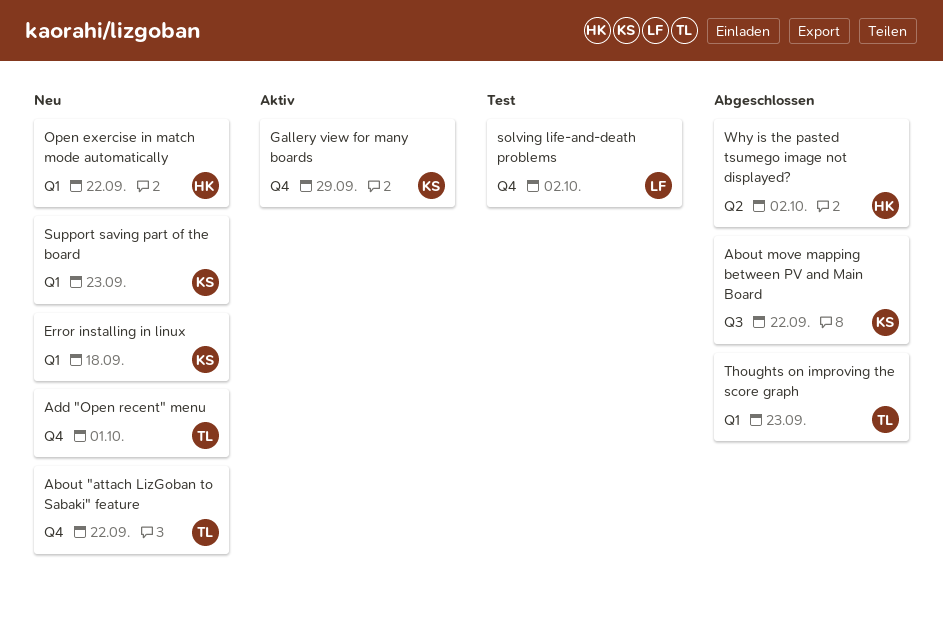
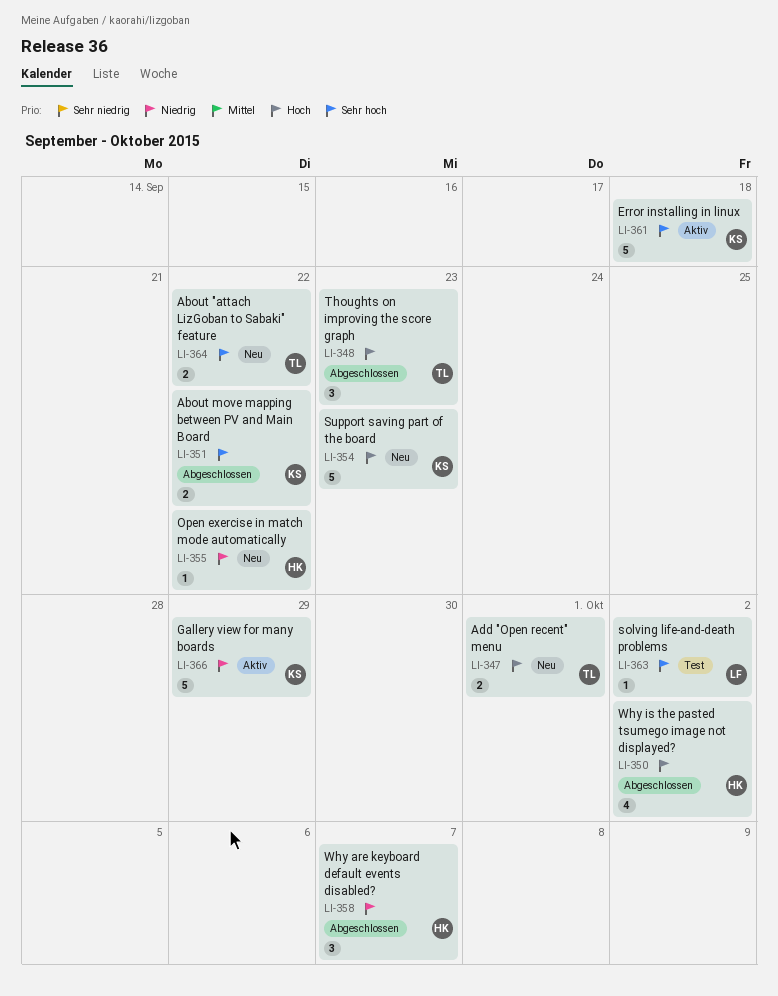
Error installing in linux, status: Neu -> Aktiv
Why are keyboard default events disabled?: none -> present

